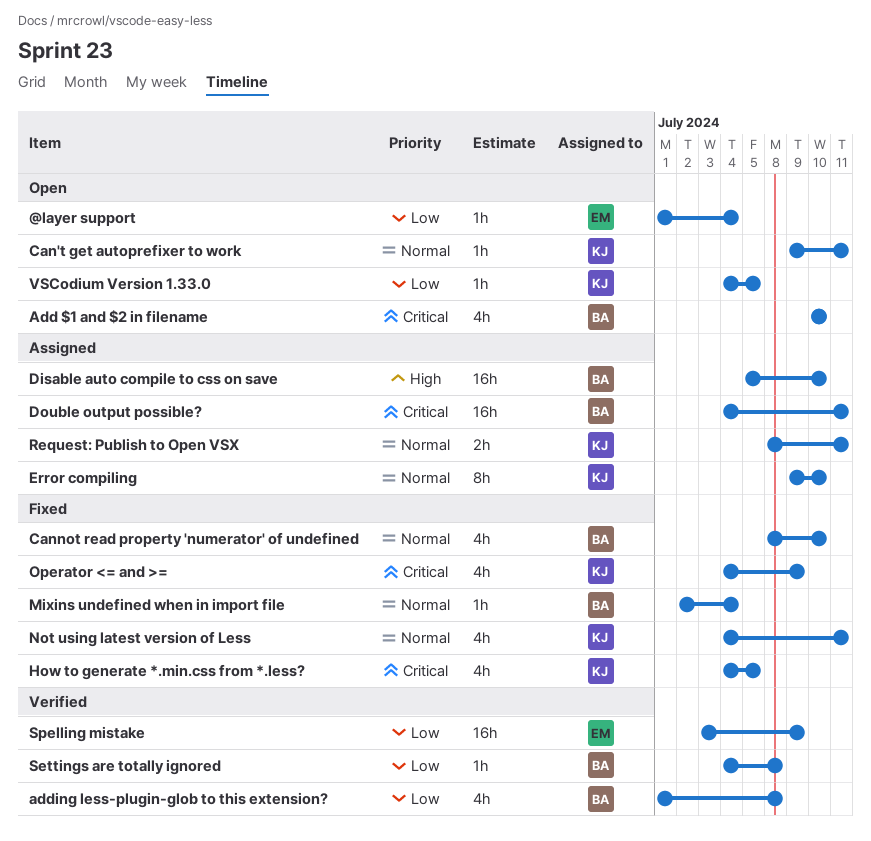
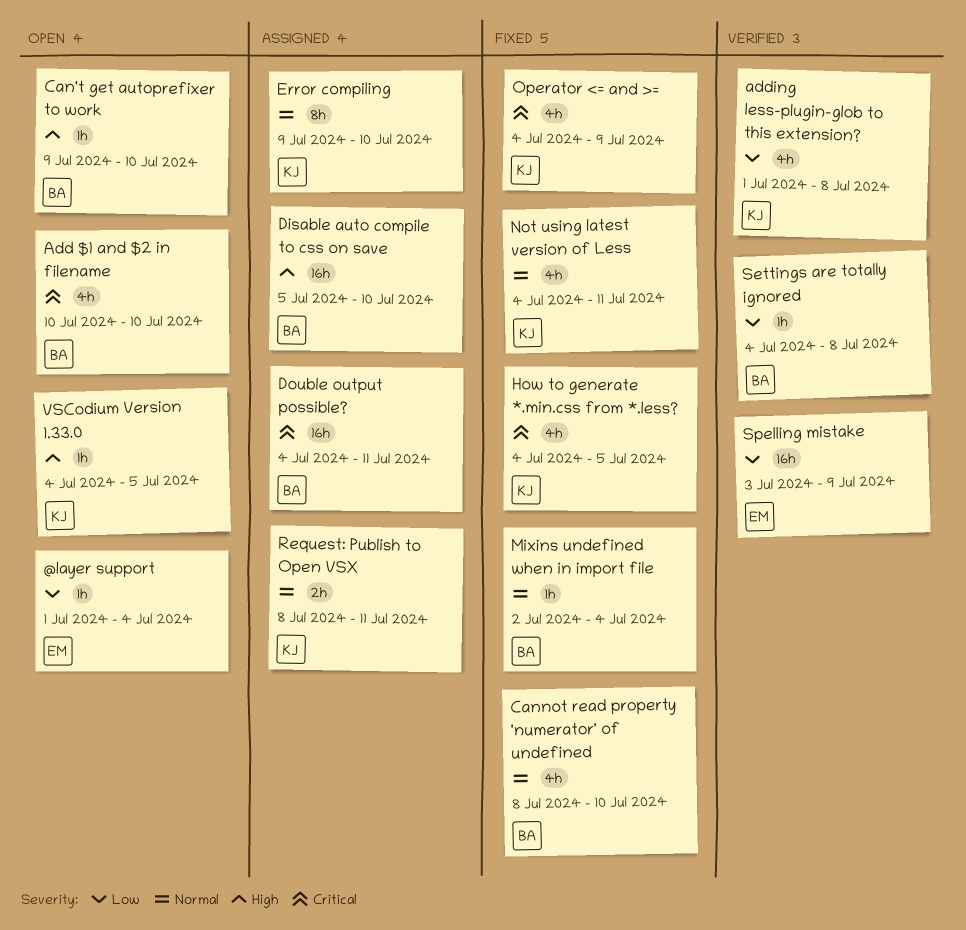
adding less-plugin-glob to this extension?, owner: BA -> KJ
Can't get autoprefixer to work, owner: KJ -> BA
Can't get autoprefixer to work, priority: Normal -> High
Can't get autoprefixer to work, due: Jul 11 -> Jul 10
VSCodium Version 1.33.0, priority: Low -> High

